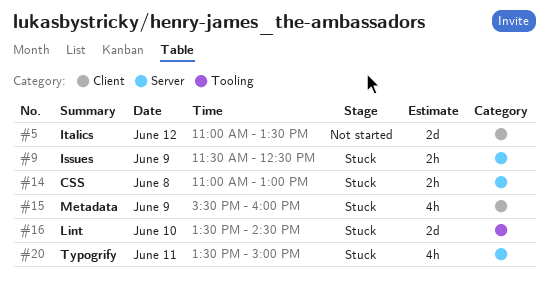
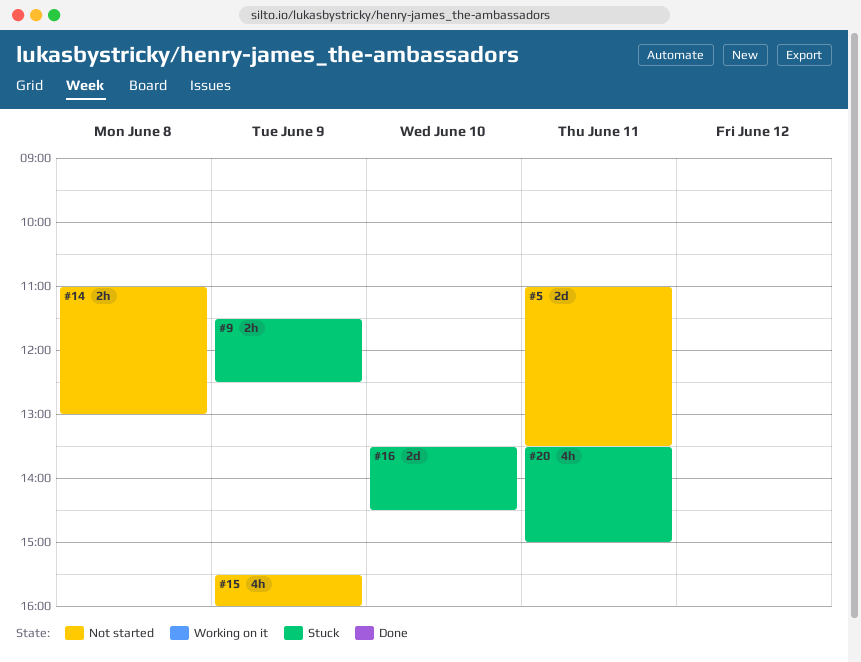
#5, day: Jun 12 -> Jun 11
#14, status: Stuck -> Not started
#15, status: Stuck -> Not started

